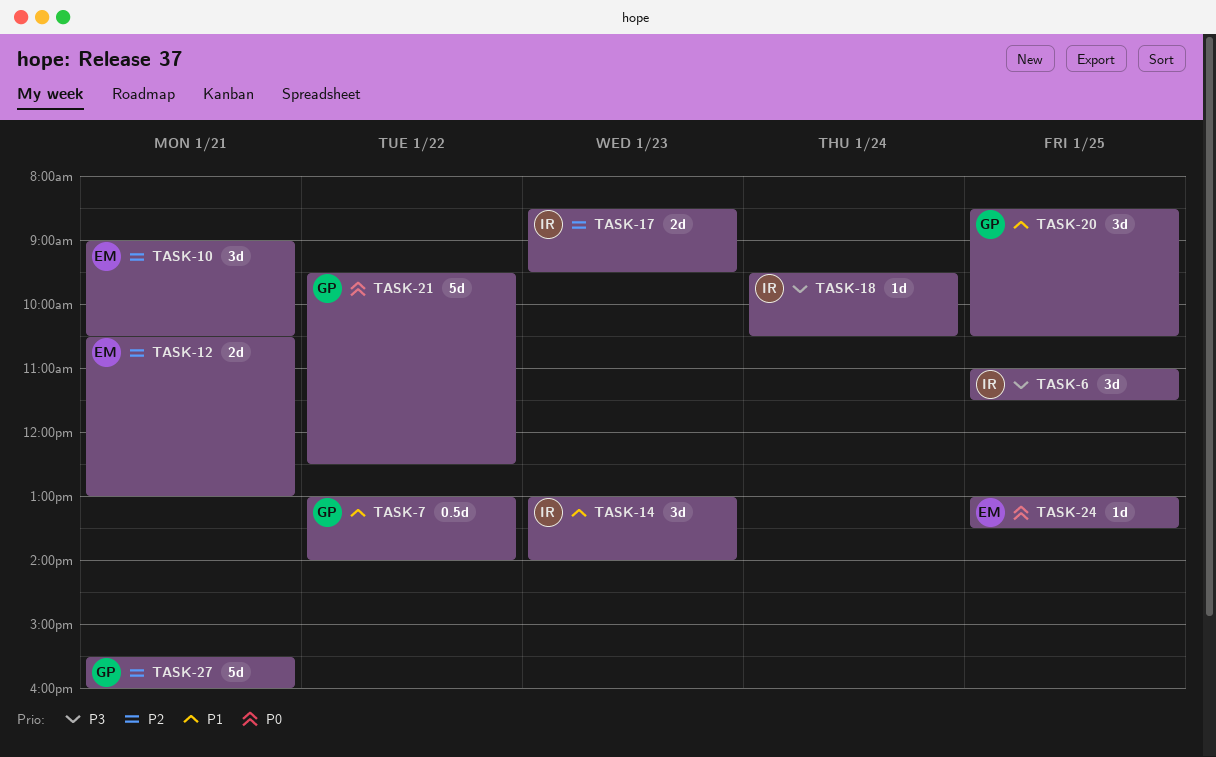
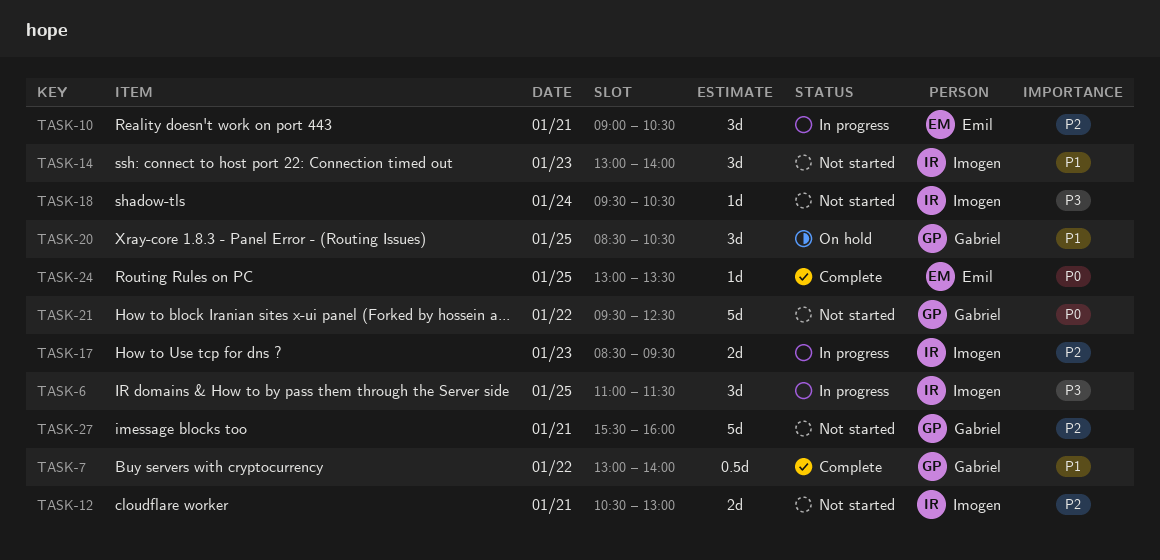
TASK-12, owner: Emil -> Imogen

